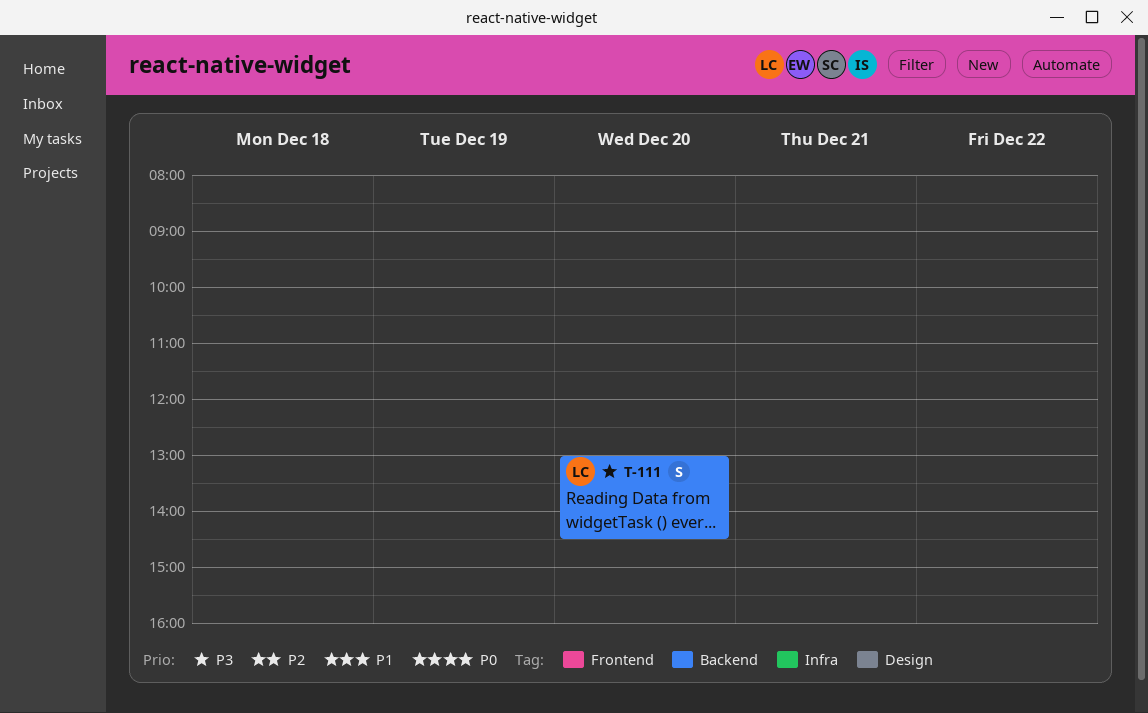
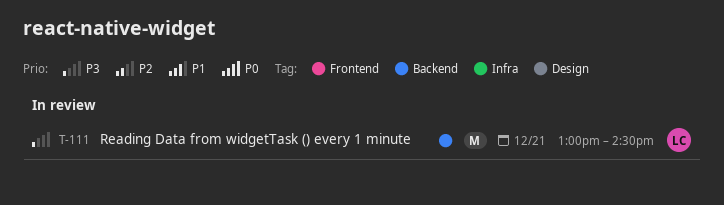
T-111, estimate: S -> M
T-111, day: Dec 20 -> Dec 21

